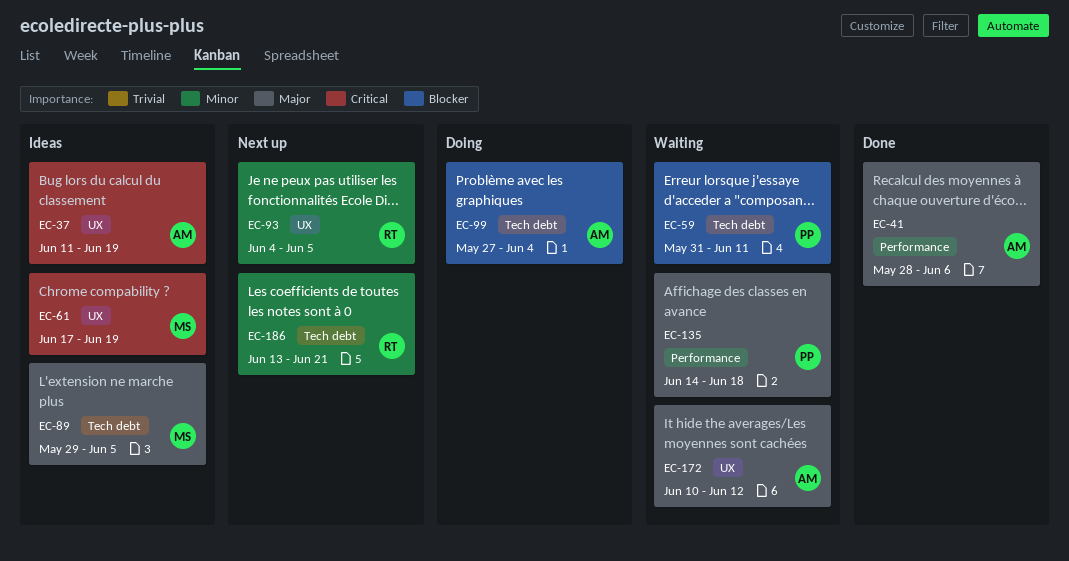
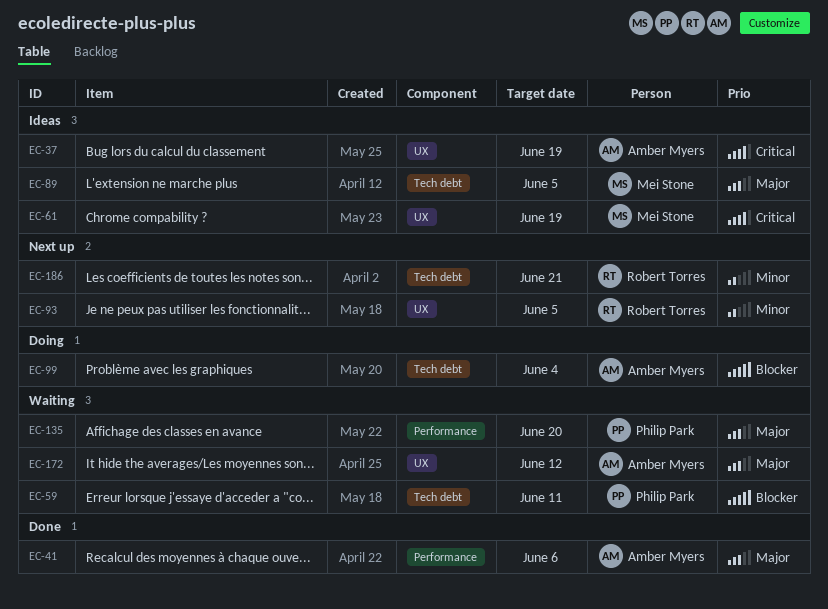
EC-135, due: Jun 18 -> Jun 20

